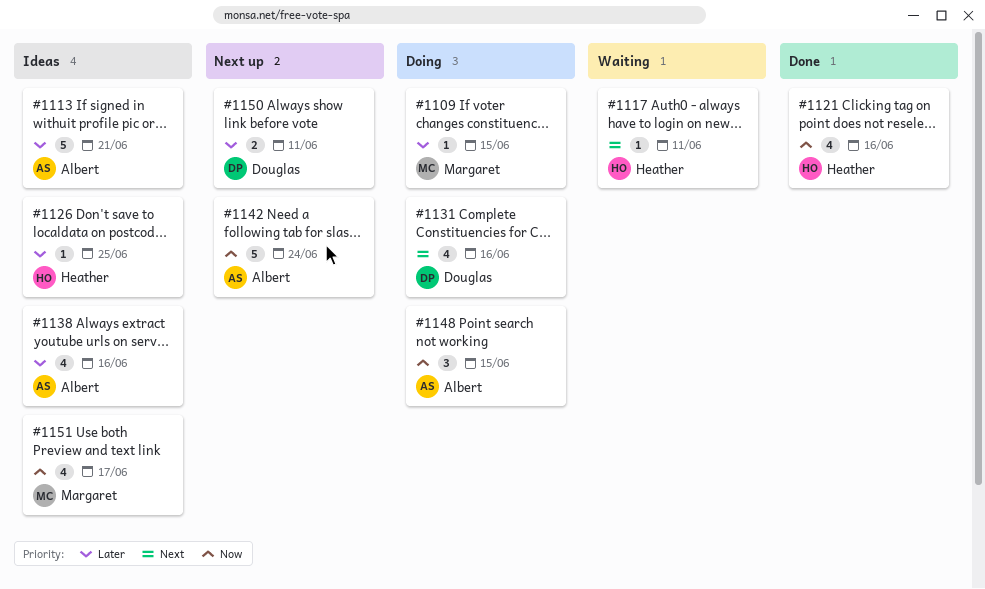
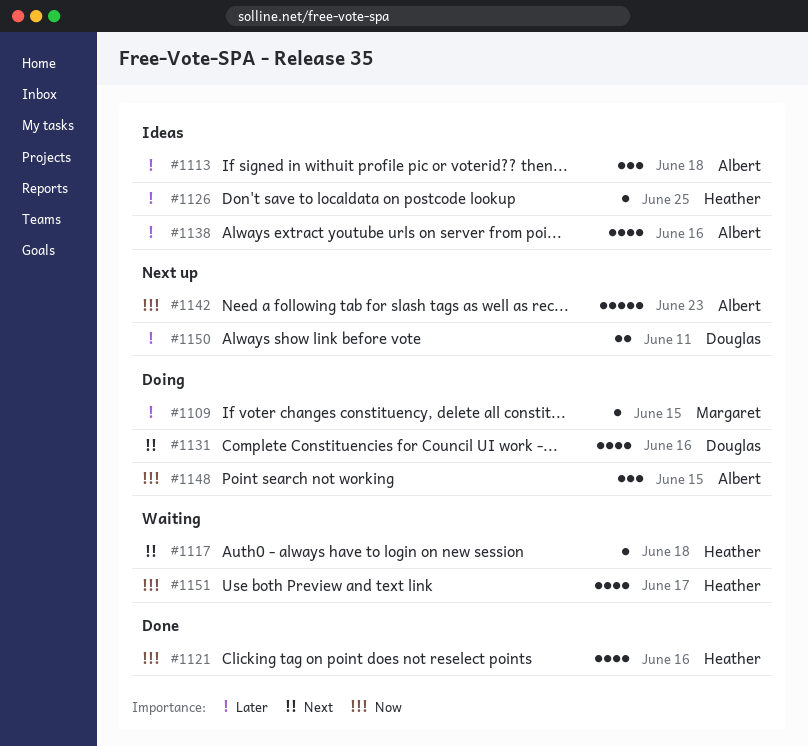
#1113, estimate: 5 -> 3
#1113, due: Jun 21 -> Jun 18
#1117, due: Jun 11 -> Jun 18
#1142, due: Jun 24 -> Jun 23
#1151, status: Ideas -> Waiting
#1151, owner: Margaret -> Heather

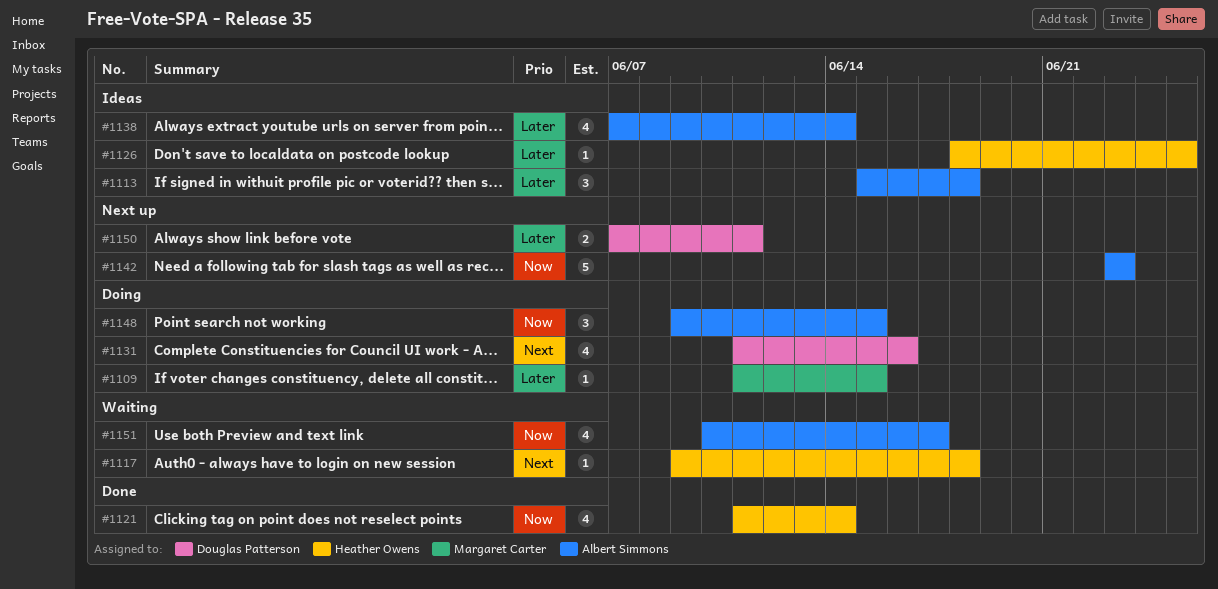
#1121, due: Jun 16 -> Jun 14
#1138, due: Jun 16 -> Jun 14
#1151, owner: Heather Owens -> Albert Simmons

